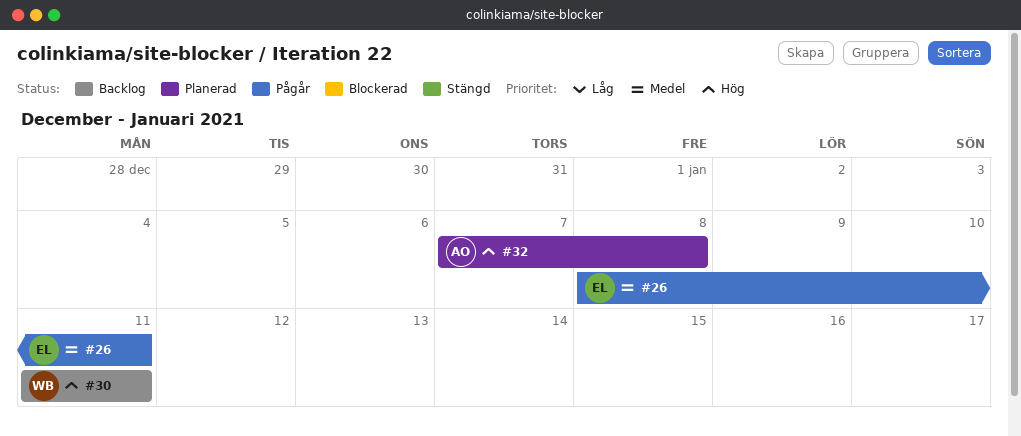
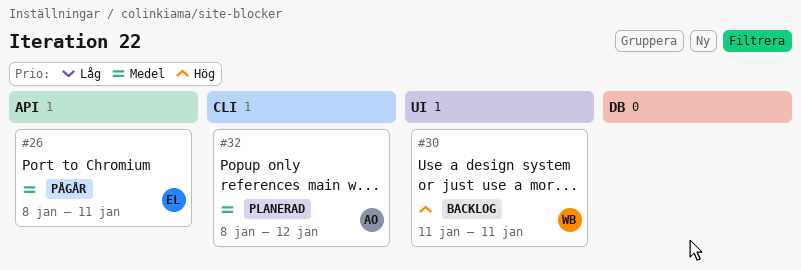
#32, priority: Hög -> Medel
#32, start: Jan 7 -> Jan 8
#32, due: Jan 8 -> Jan 12

